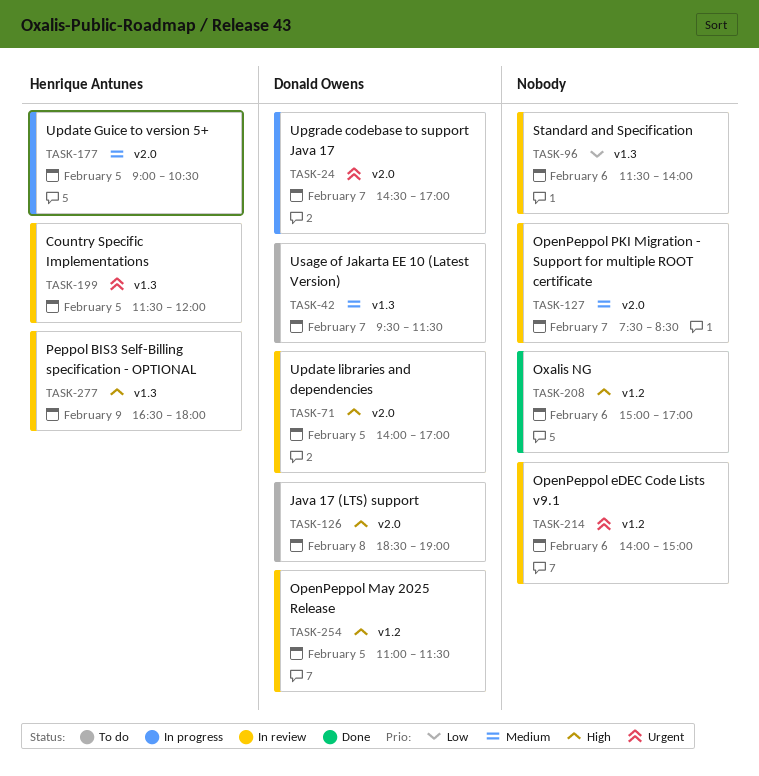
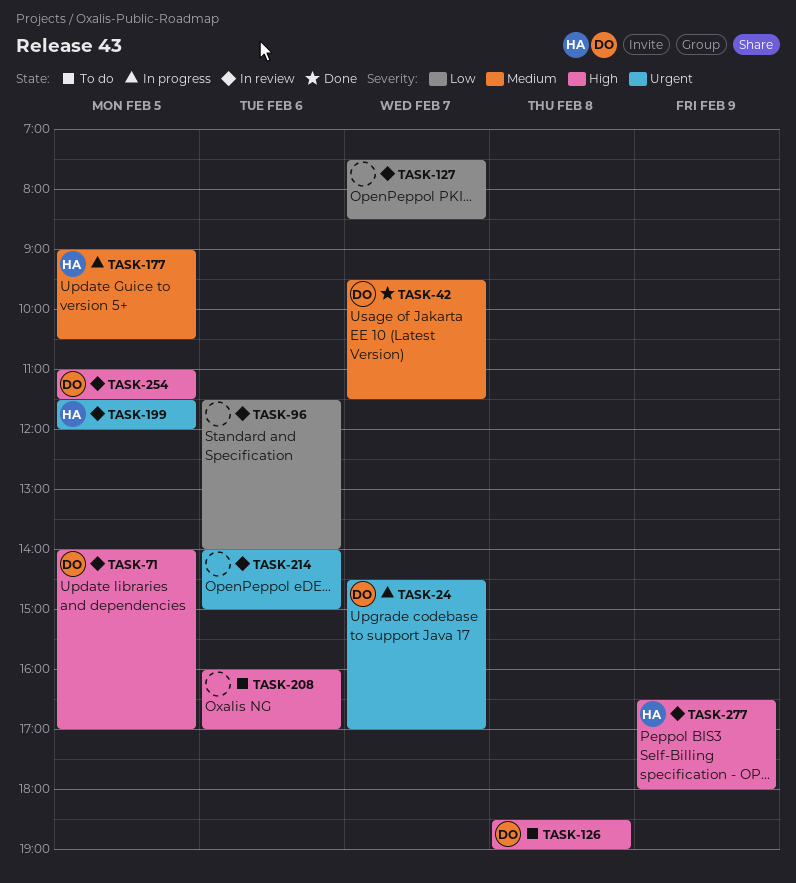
TASK-42, status: To do -> Done
TASK-127, priority: Medium -> Low
TASK-208, status: Done -> To do
TASK-208, begins: 15:00 -> 16:00

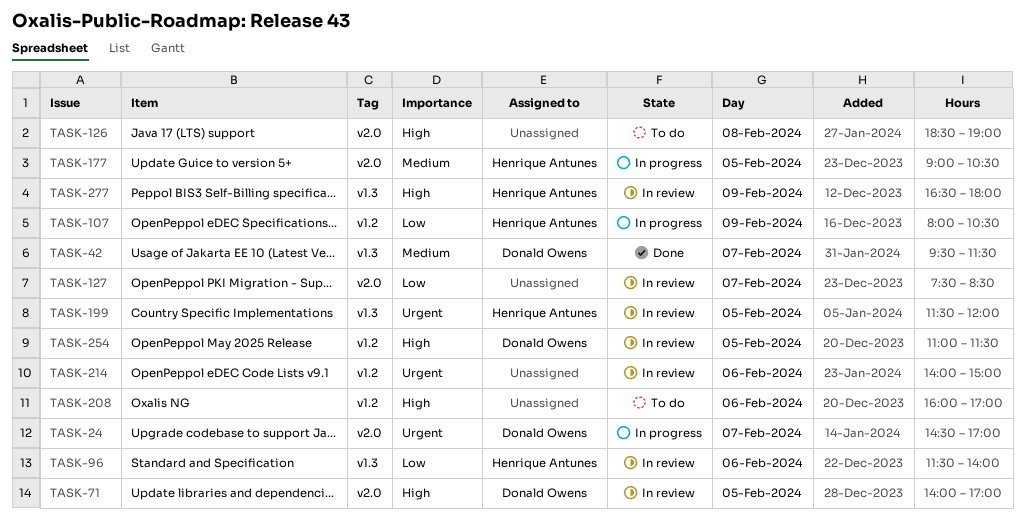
TASK-96, owner: none -> Henrique Antunes
TASK-107: none -> present
TASK-126, owner: Donald Owens -> none

